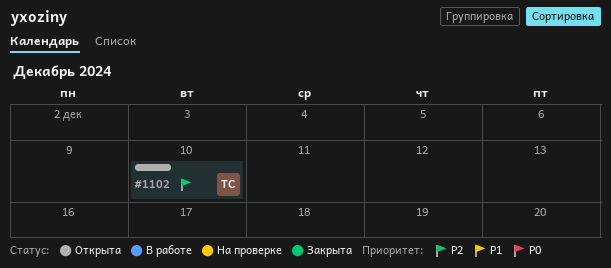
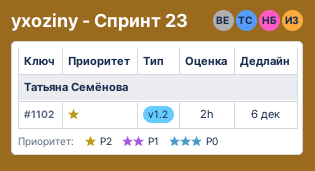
#1102, due: Dec 10 -> Dec 6

